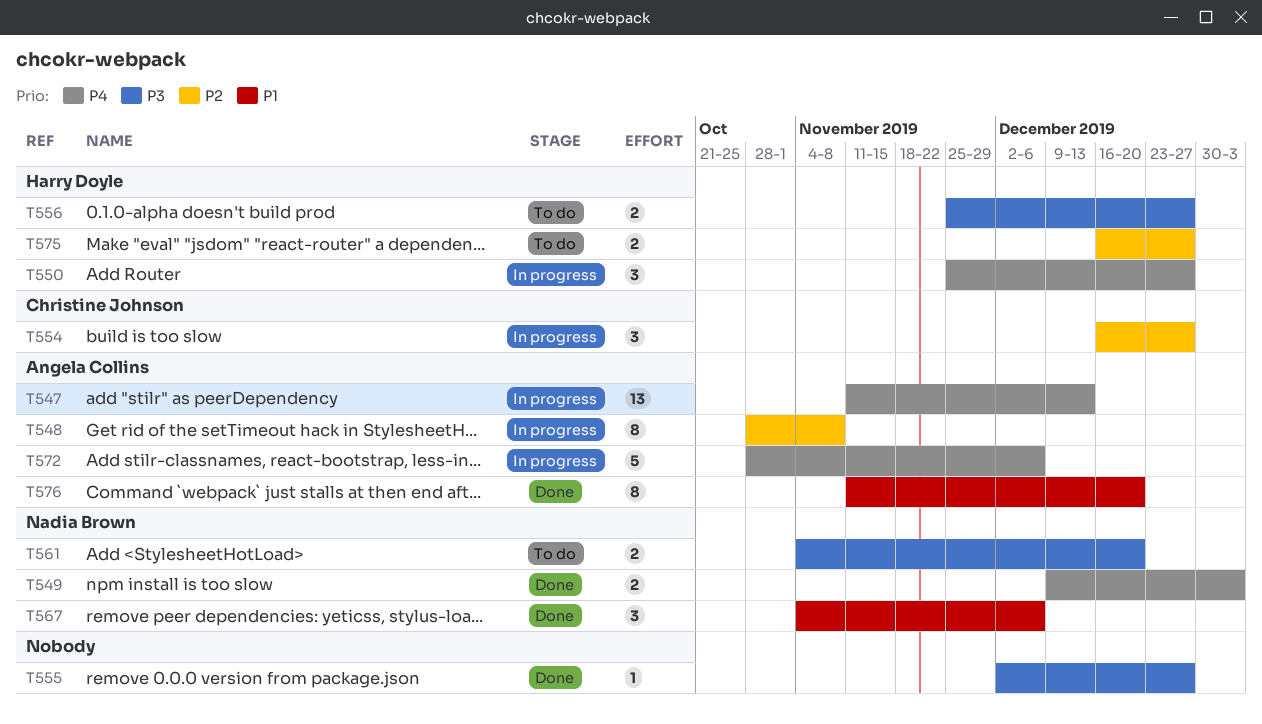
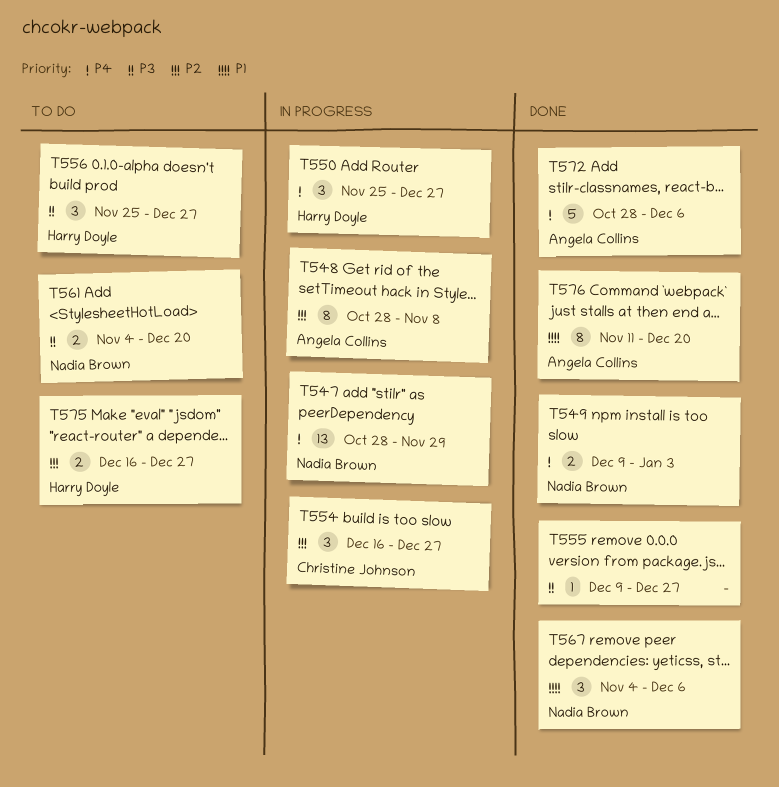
T547, owner: Angela Collins -> Nadia Brown
T547, start: Nov 11 -> Oct 28
T547, due: Dec 13 -> Nov 29
T555, start: Dec 2 -> Dec 9
T556, estimate: 2 -> 3
T572, status: In progress -> Done

